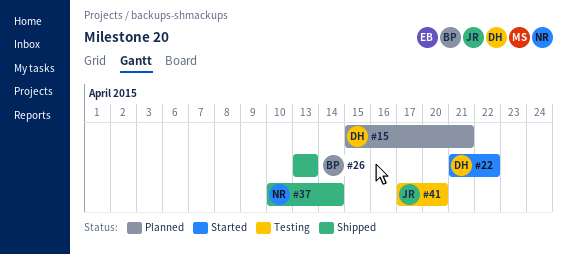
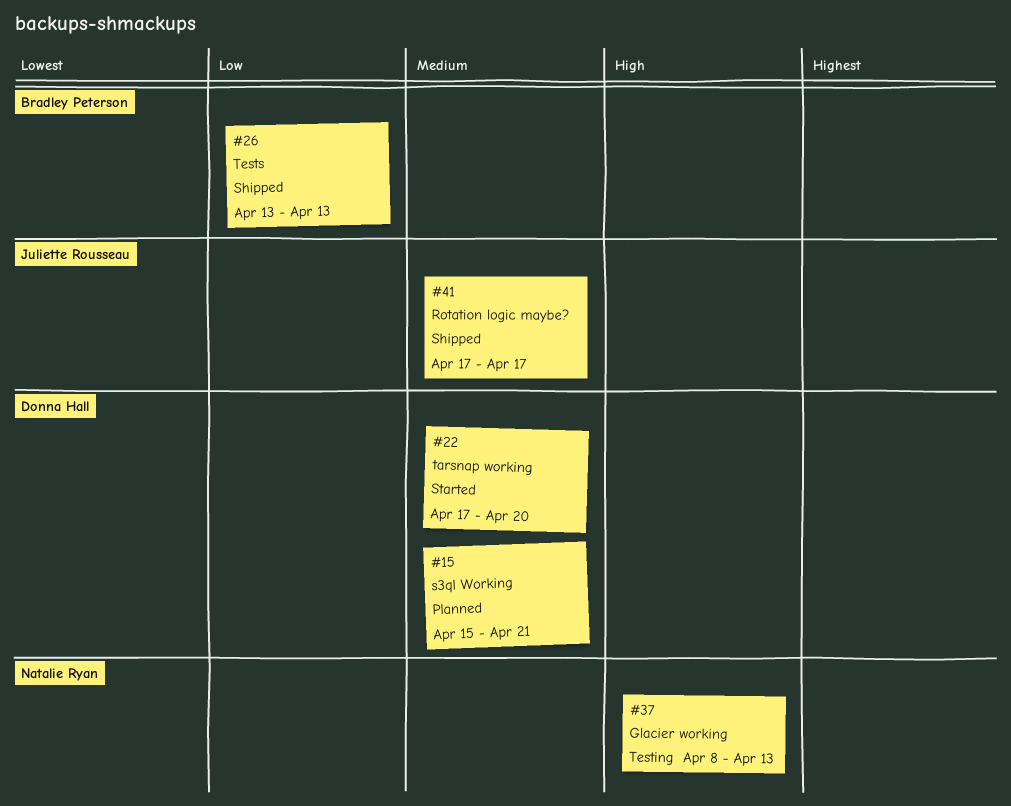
#22, start: Apr 21 -> Apr 17
#22, due: Apr 22 -> Apr 20
#37, status: Shipped -> Testing
#37, start: Apr 10 -> Apr 8
#37, due: Apr 14 -> Apr 13
#41, status: Testing -> Shipped
#41, due: Apr 20 -> Apr 17

